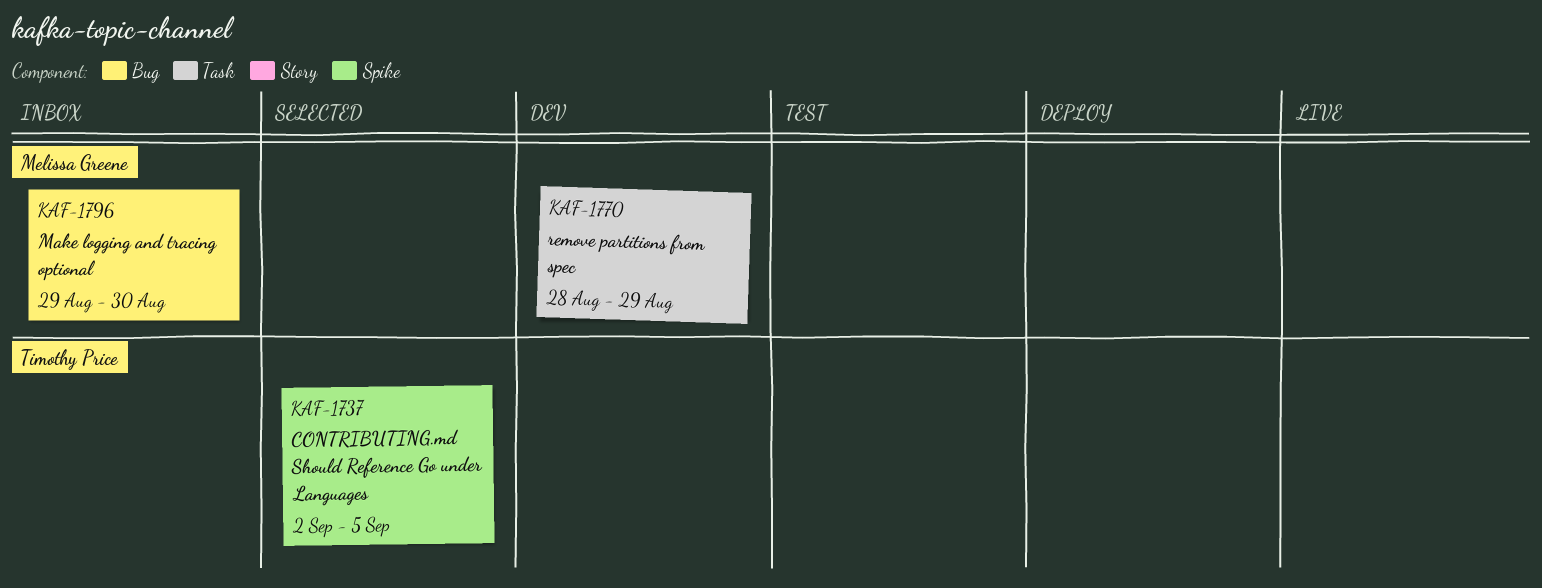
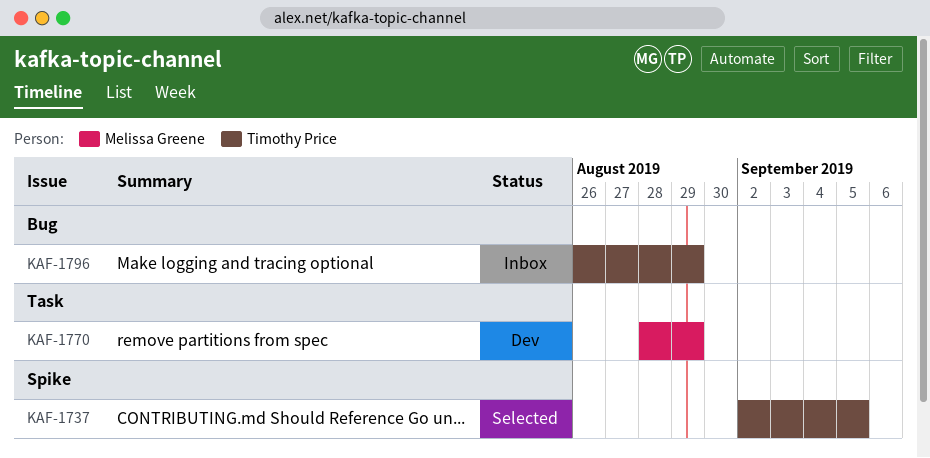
KAF-1796, owner: Melissa Greene -> Timothy Price
KAF-1796, start: Aug 29 -> Aug 26
KAF-1796, due: Aug 30 -> Aug 29

